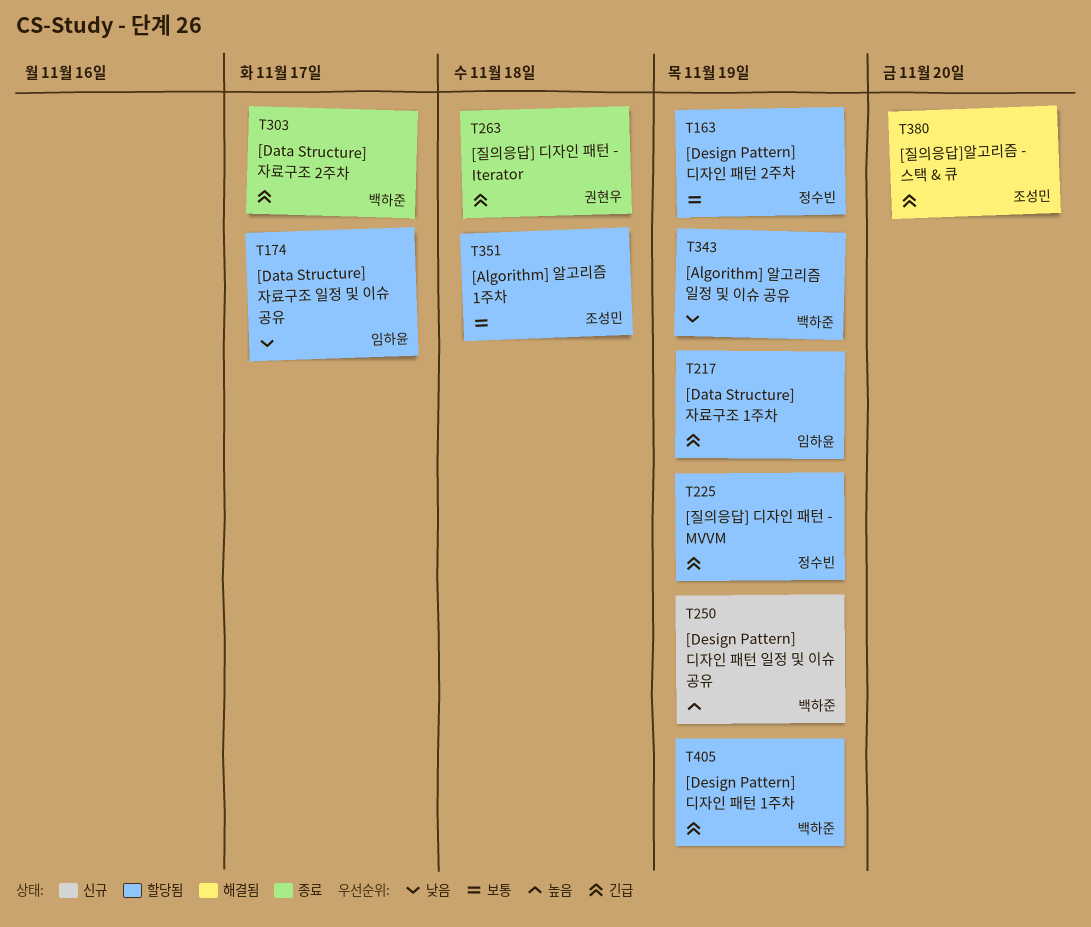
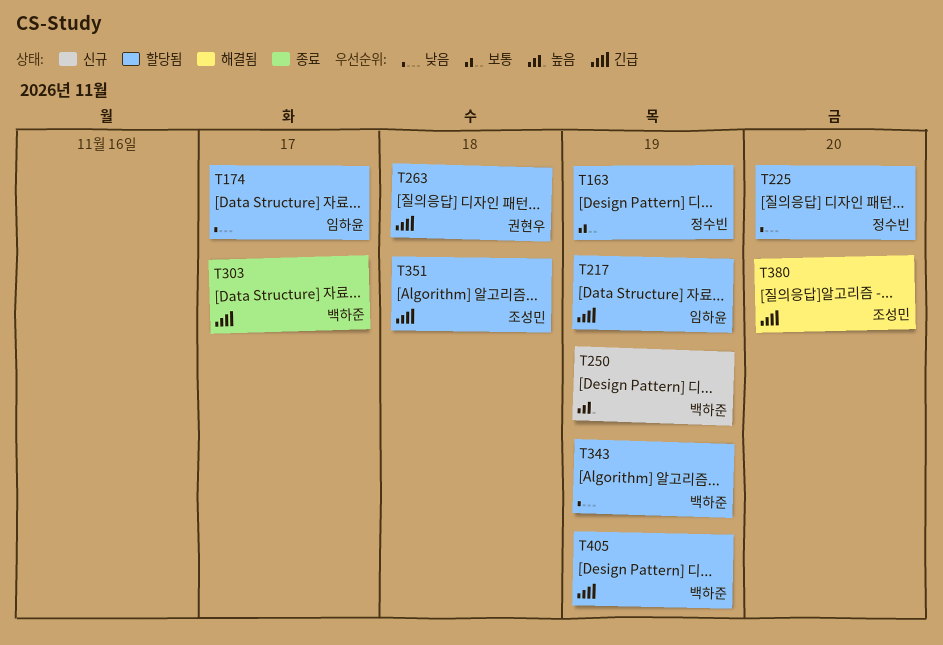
T225, priority: 긴급 -> 낮음
T225, due: Nov 19 -> Nov 20
T263, status: 종료 -> 할당됨
T351, priority: 보통 -> 긴급

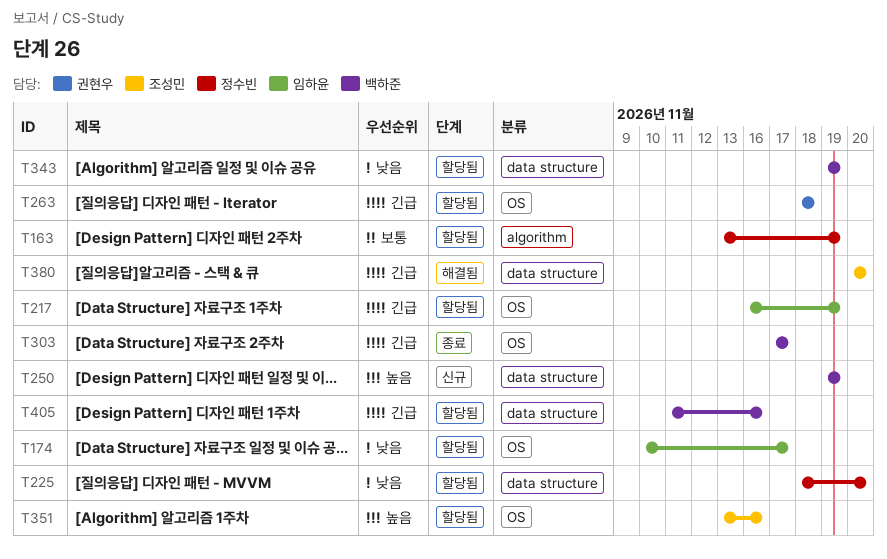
T351, priority: 긴급 -> 높음
T351, due: Nov 18 -> Nov 16
T405, due: Nov 19 -> Nov 16

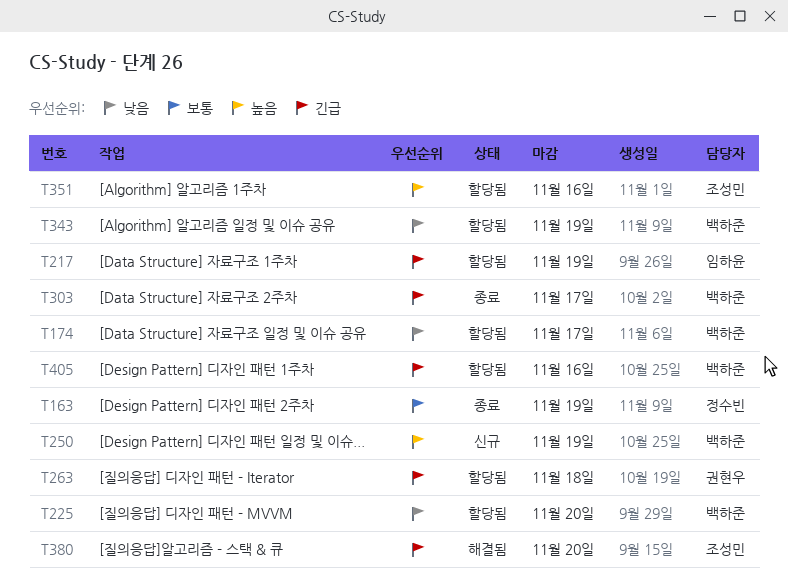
T163, status: 할당됨 -> 종료
T174, owner: 임하윤 -> 백하준
T225, owner: 정수빈 -> 백하준

